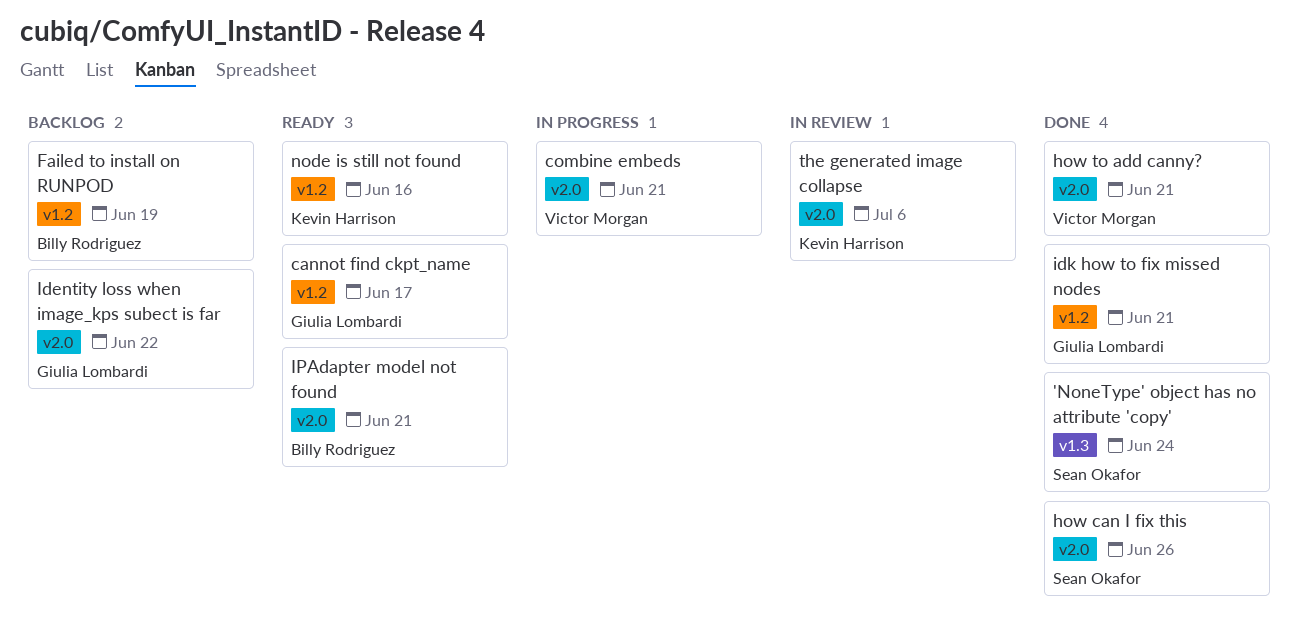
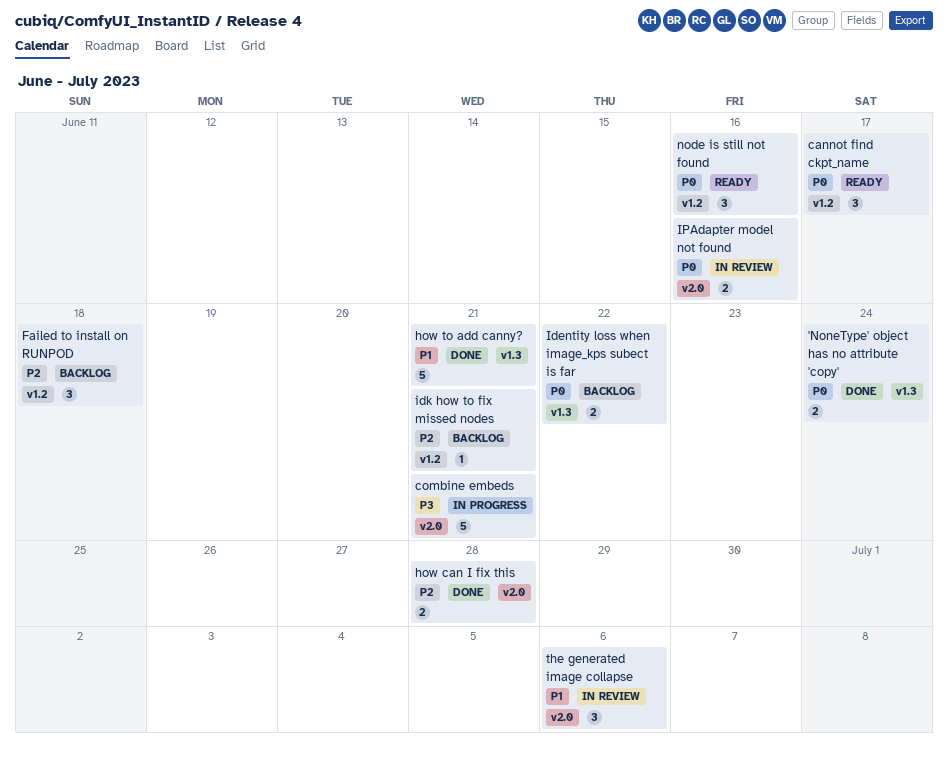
Failed to install on RUNPOD, due: Jun 19 -> Jun 18
how can I fix this, due: Jun 26 -> Jun 28
how to add canny?, label: v2.0 -> v1.3
Identity loss when image_kps subect is far, label: v2.0 -> v1.3
idk how to fix missed nodes, status: Done -> Backlog
IPAdapter model not found, status: Ready -> In review
IPAdapter model not found, due: Jun 21 -> Jun 16

